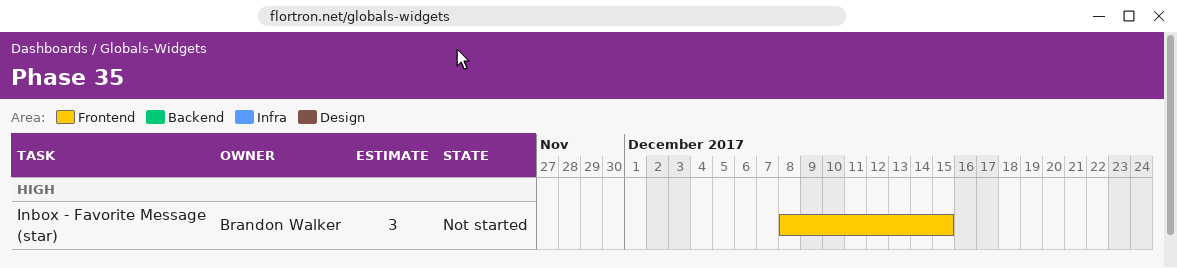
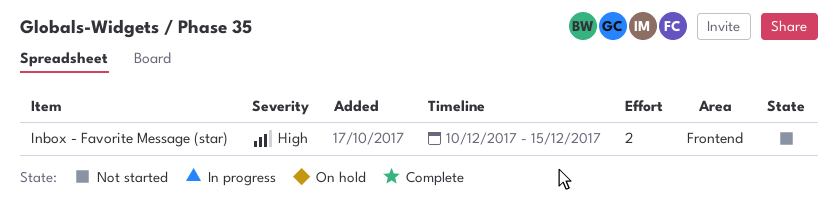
Inbox - Favorite Message (star), estimate: 3 -> 2
Inbox - Favorite Message (star), start: Dec 8 -> Dec 10

